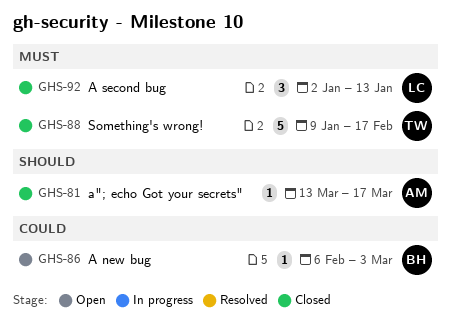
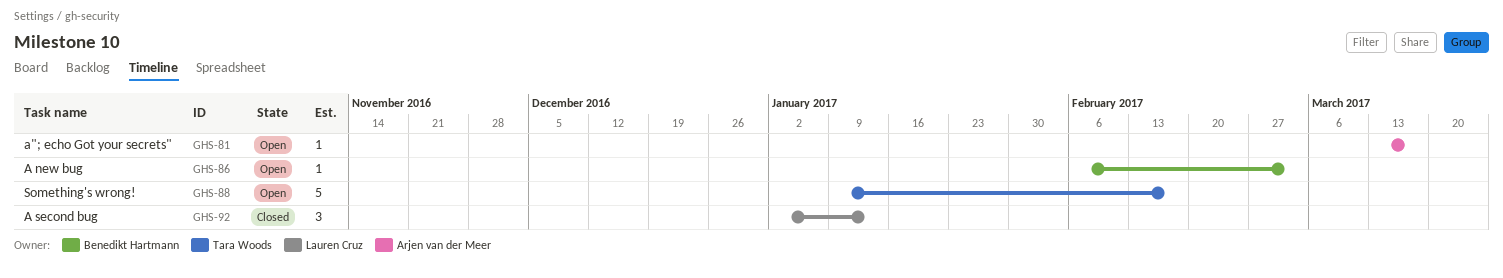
GHS-81, status: Closed -> Open
GHS-88, status: Closed -> Open

